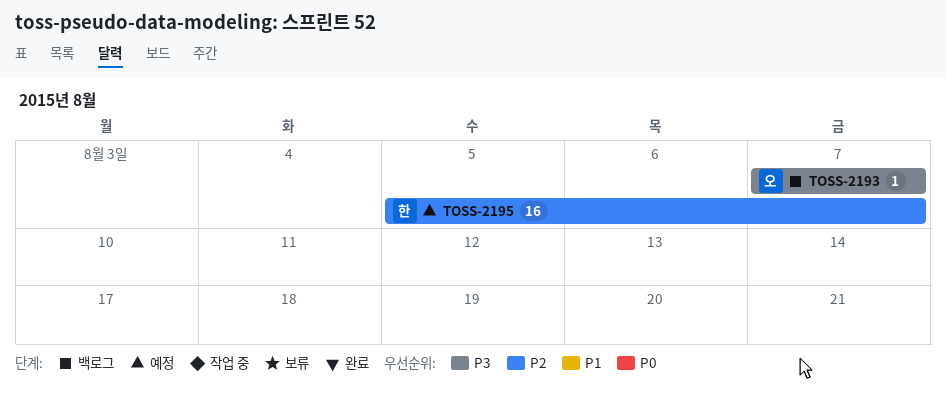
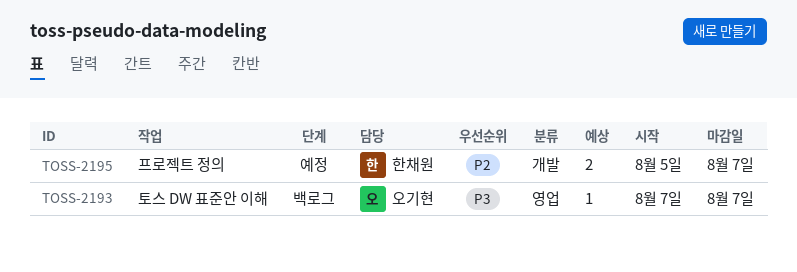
TOSS-2195, estimate: 16 -> 2

